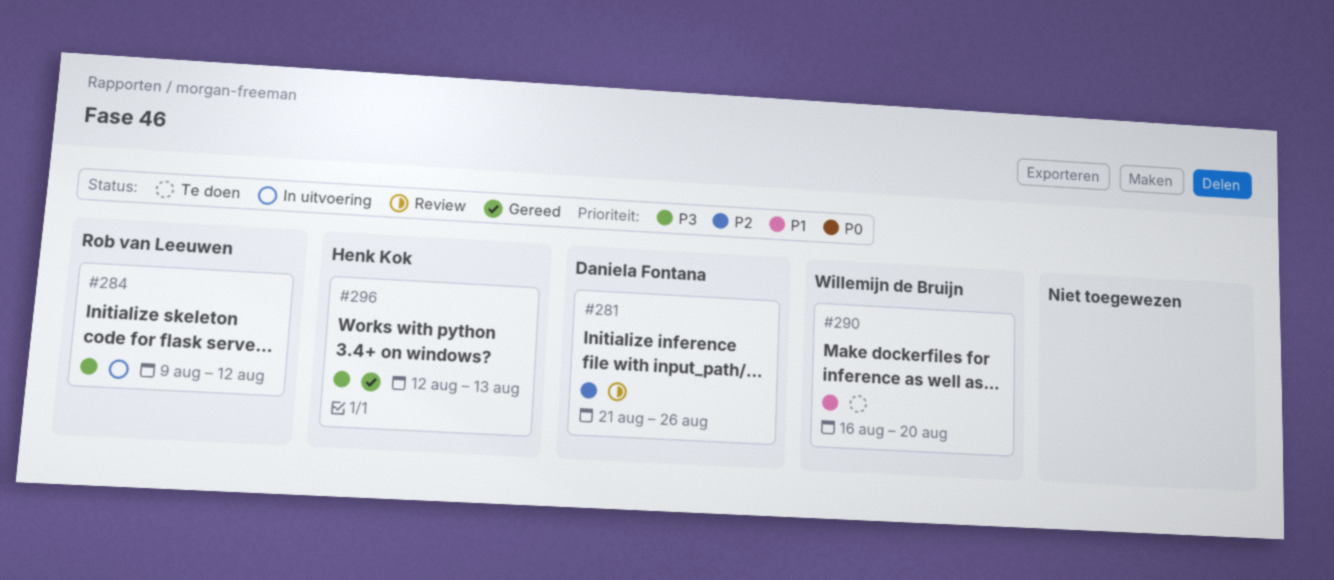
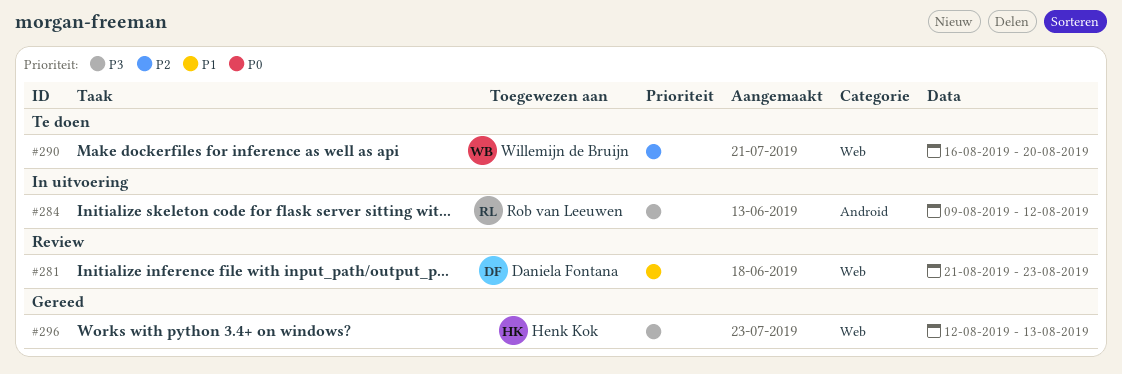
#281, priority: P2 -> P1
#281, due: Aug 26 -> Aug 23
#290, priority: P1 -> P2

